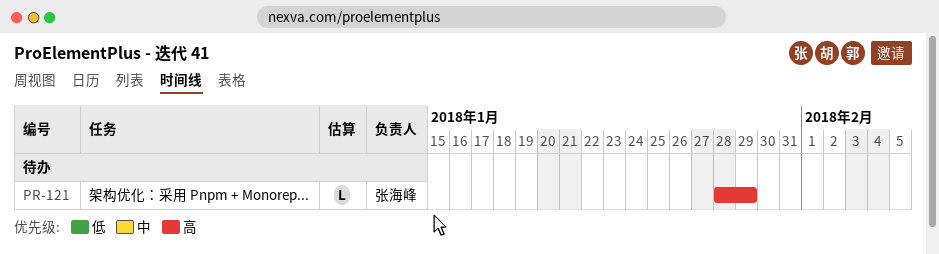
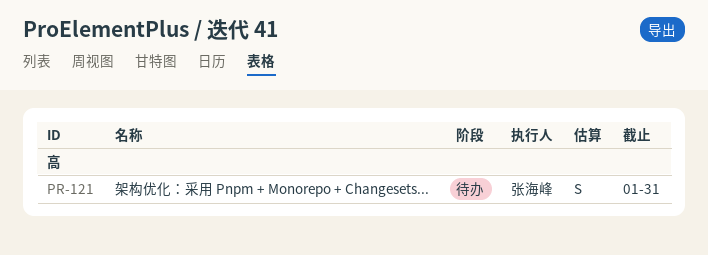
PR-121, estimate: L -> S
PR-121, due: Jan 29 -> Jan 31

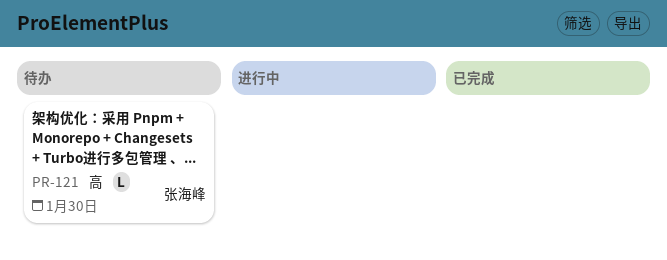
PR-121, estimate: S -> L
PR-121, due: Jan 31 -> Jan 30

